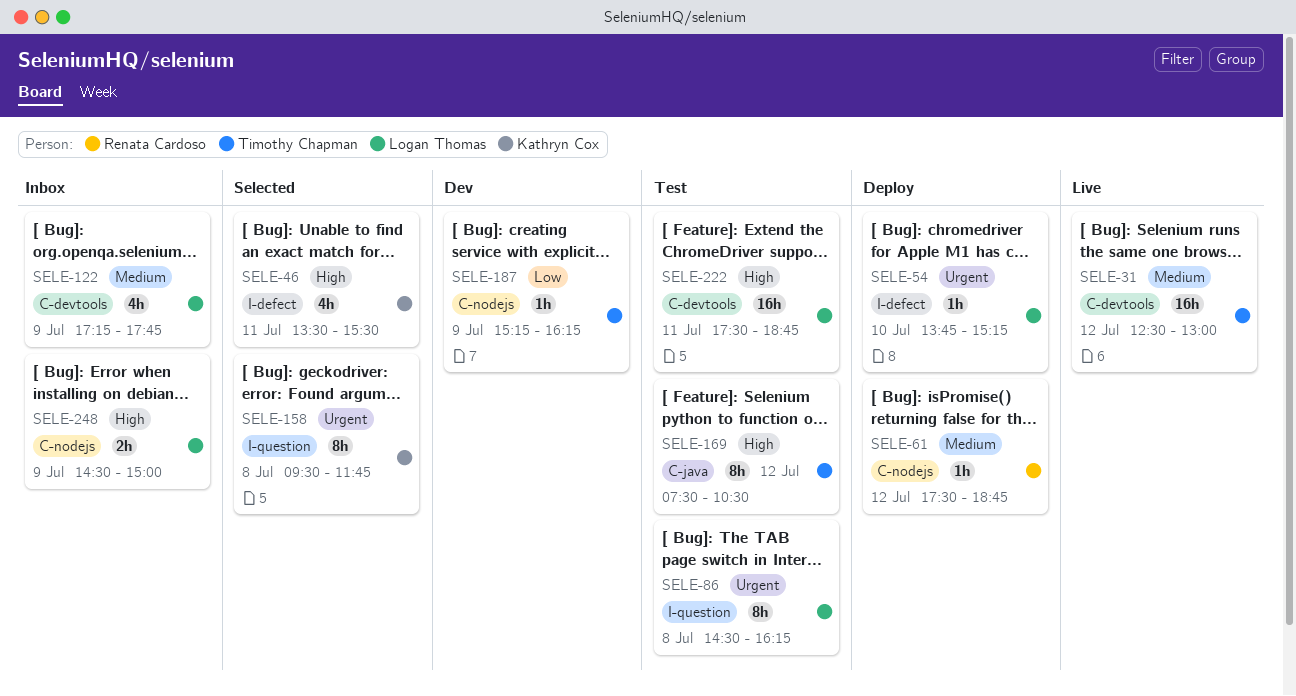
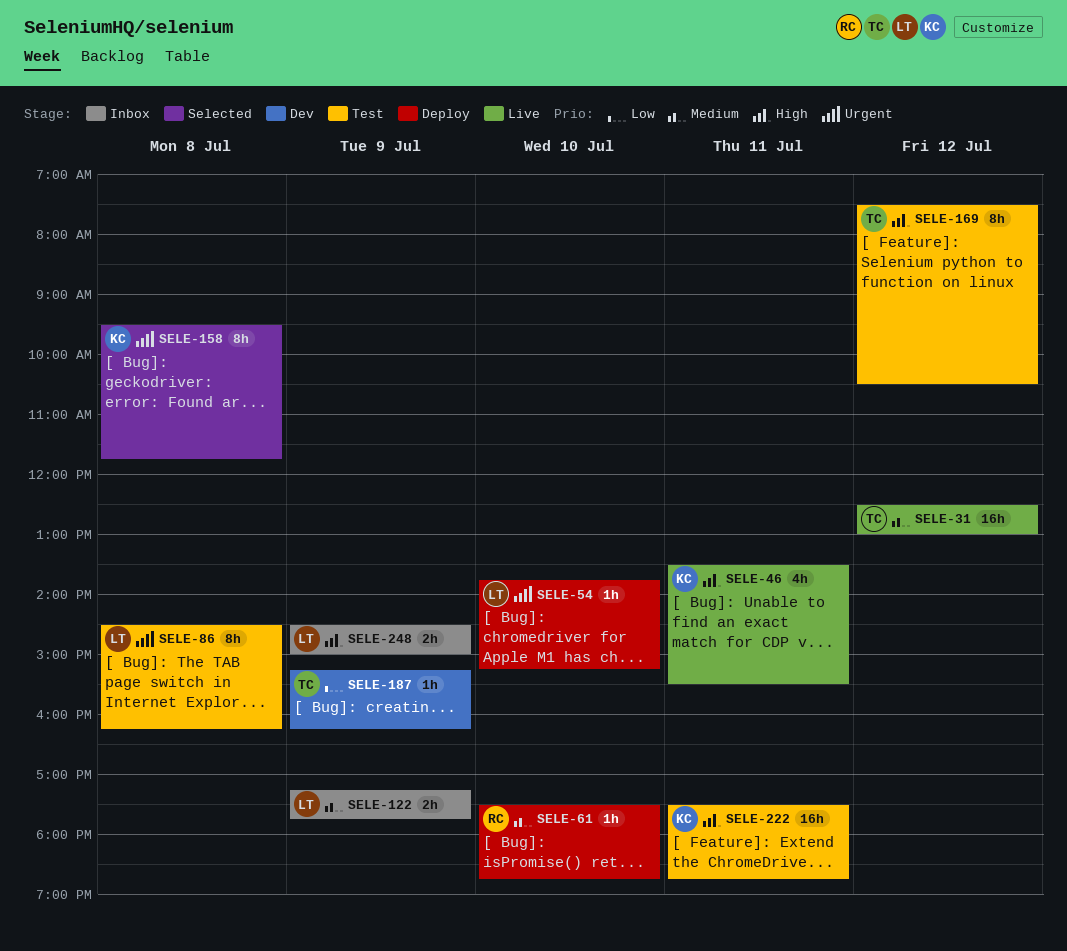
SELE-46, status: Selected -> Live
SELE-61, day: Jul 12 -> Jul 10
SELE-122, estimate: 4h -> 2h
SELE-222, owner: Logan Thomas -> Kathryn Cox

